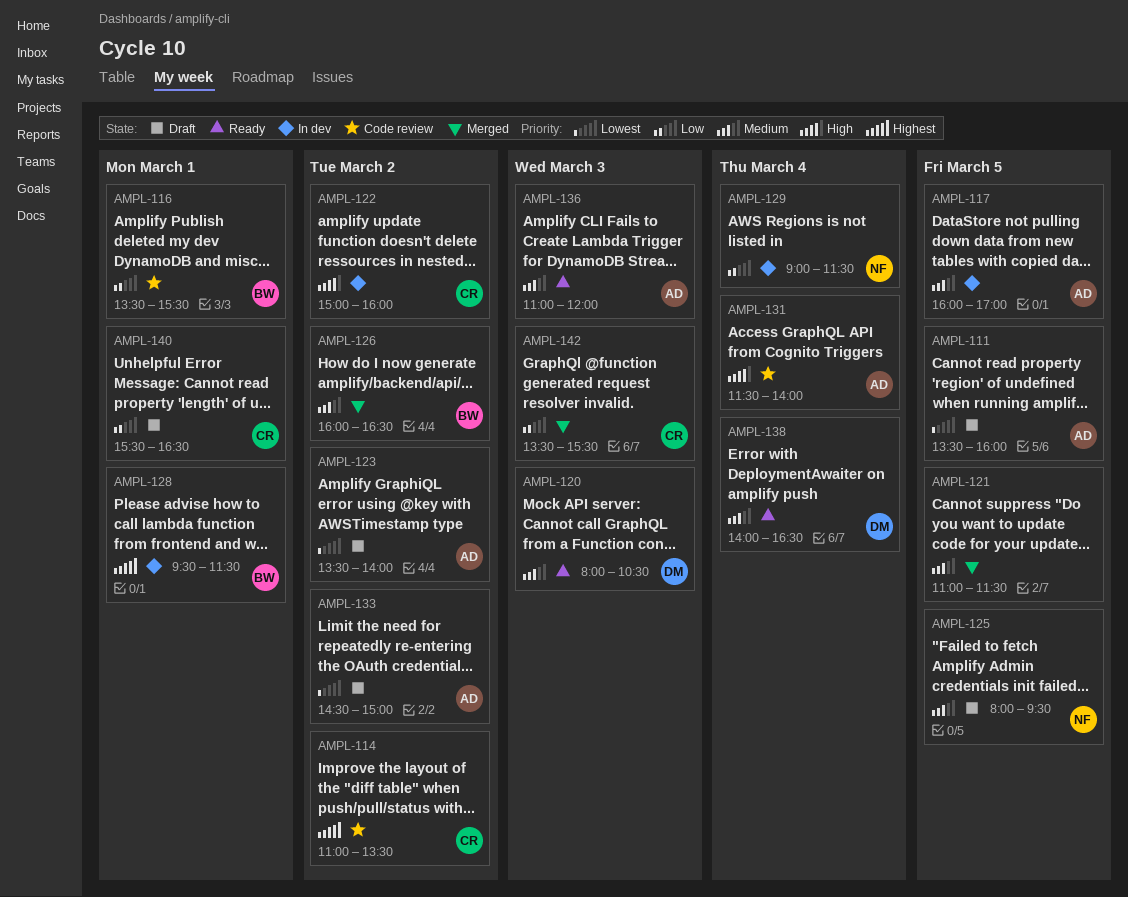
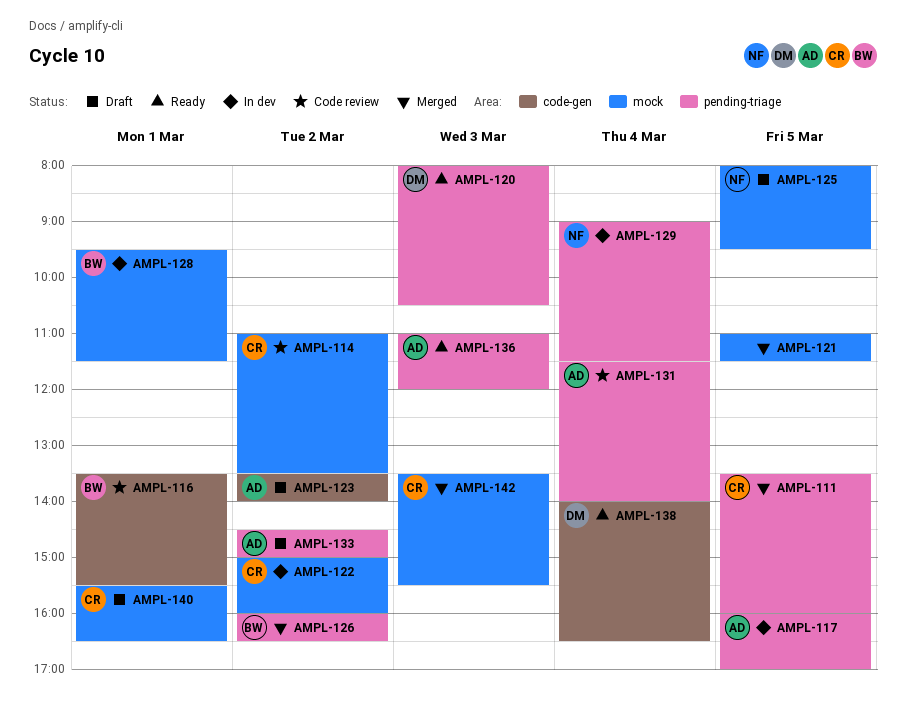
AMPL-111, status: Draft -> Merged
AMPL-111, owner: AD -> CR

